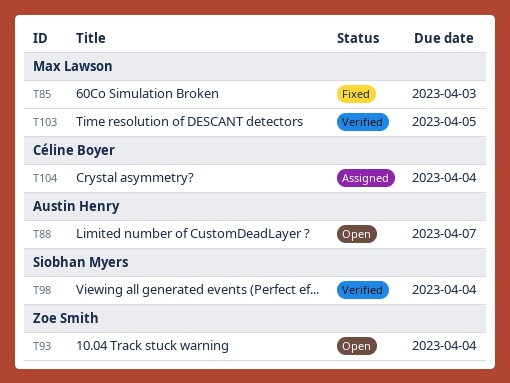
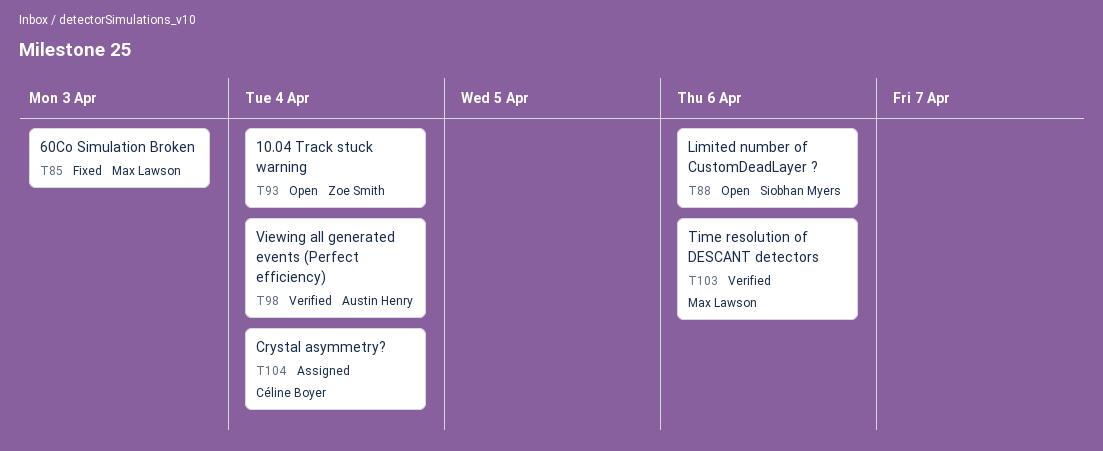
T88, owner: Austin Henry -> Siobhan Myers
T88, due: Apr 7 -> Apr 6
T98, owner: Siobhan Myers -> Austin Henry
T103, due: Apr 5 -> Apr 6

